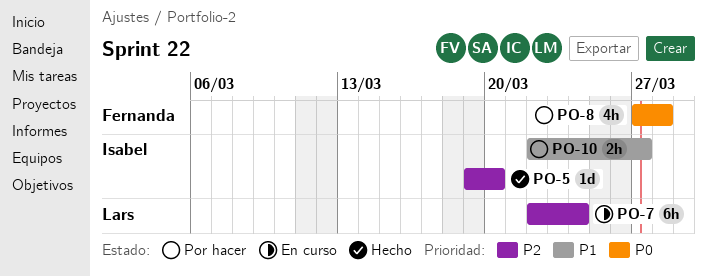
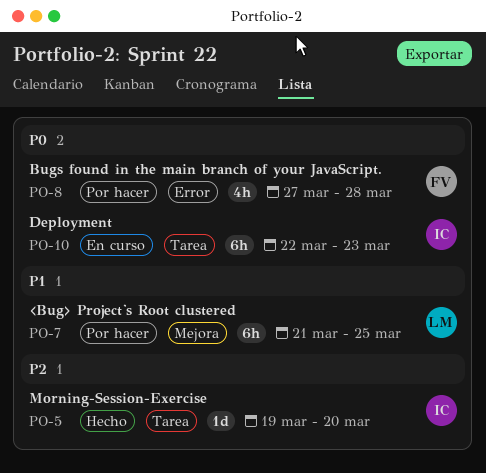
PO-7, status: En curso -> Por hacer
PO-7, priority: P2 -> P1
PO-7, start: Mar 22 -> Mar 21
PO-7, due: Mar 24 -> Mar 25
PO-10, status: Por hacer -> En curso
PO-10, priority: P1 -> P0
PO-10, estimate: 2h -> 6h
PO-10, due: Mar 27 -> Mar 23

